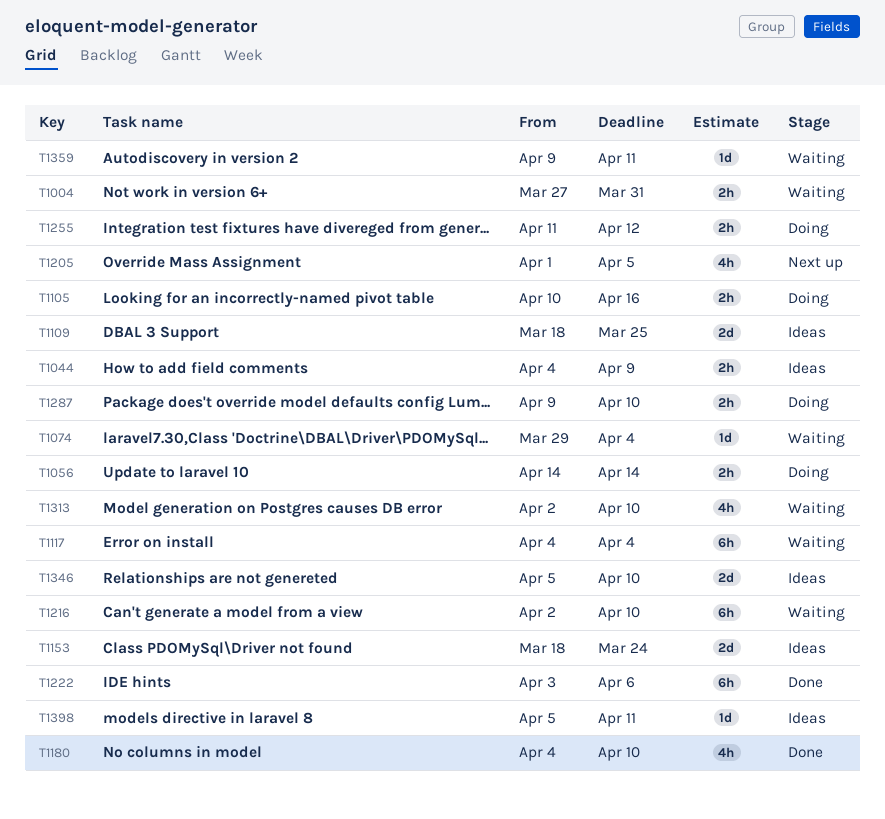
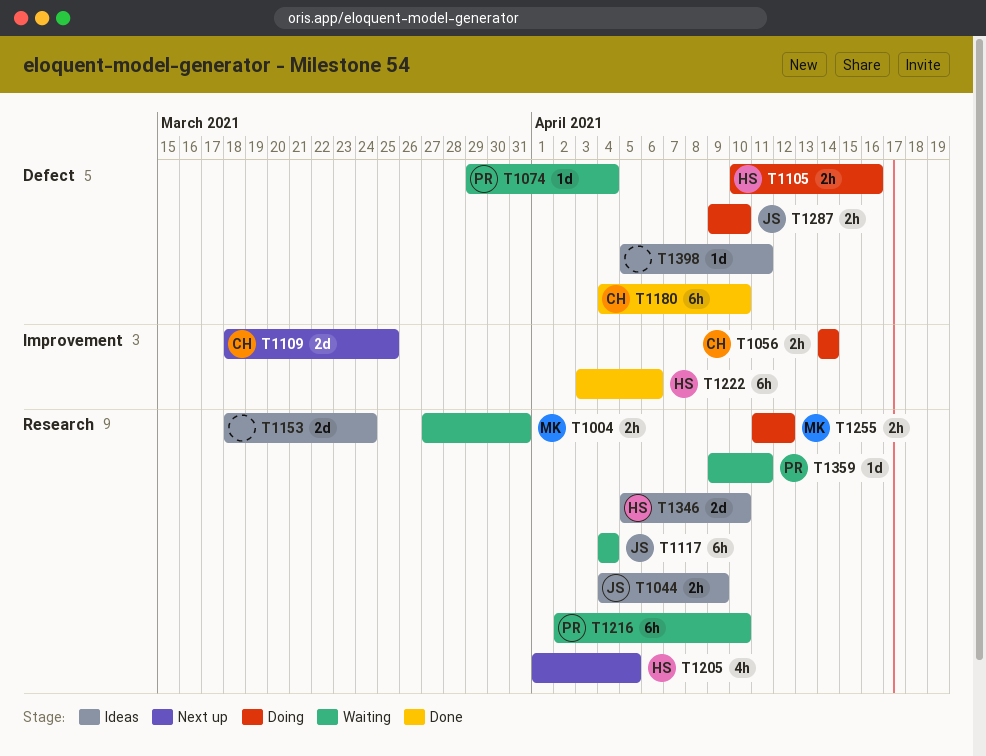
T1109, status: Ideas -> Next up
T1180, estimate: 4h -> 6h
T1313: present -> none

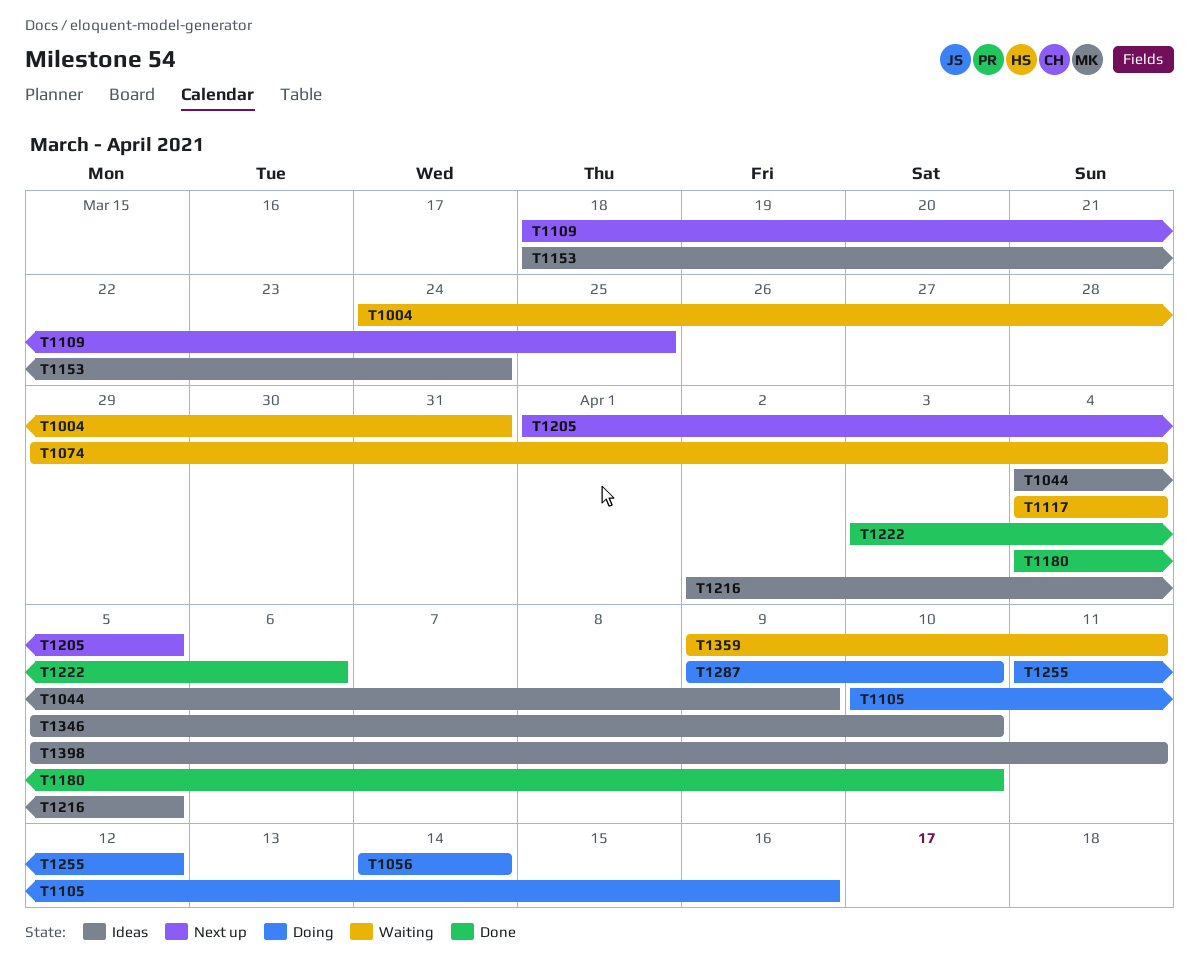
T1004, start: Mar 27 -> Mar 24
T1216, status: Waiting -> Ideas
T1216, due: Apr 10 -> Apr 5

